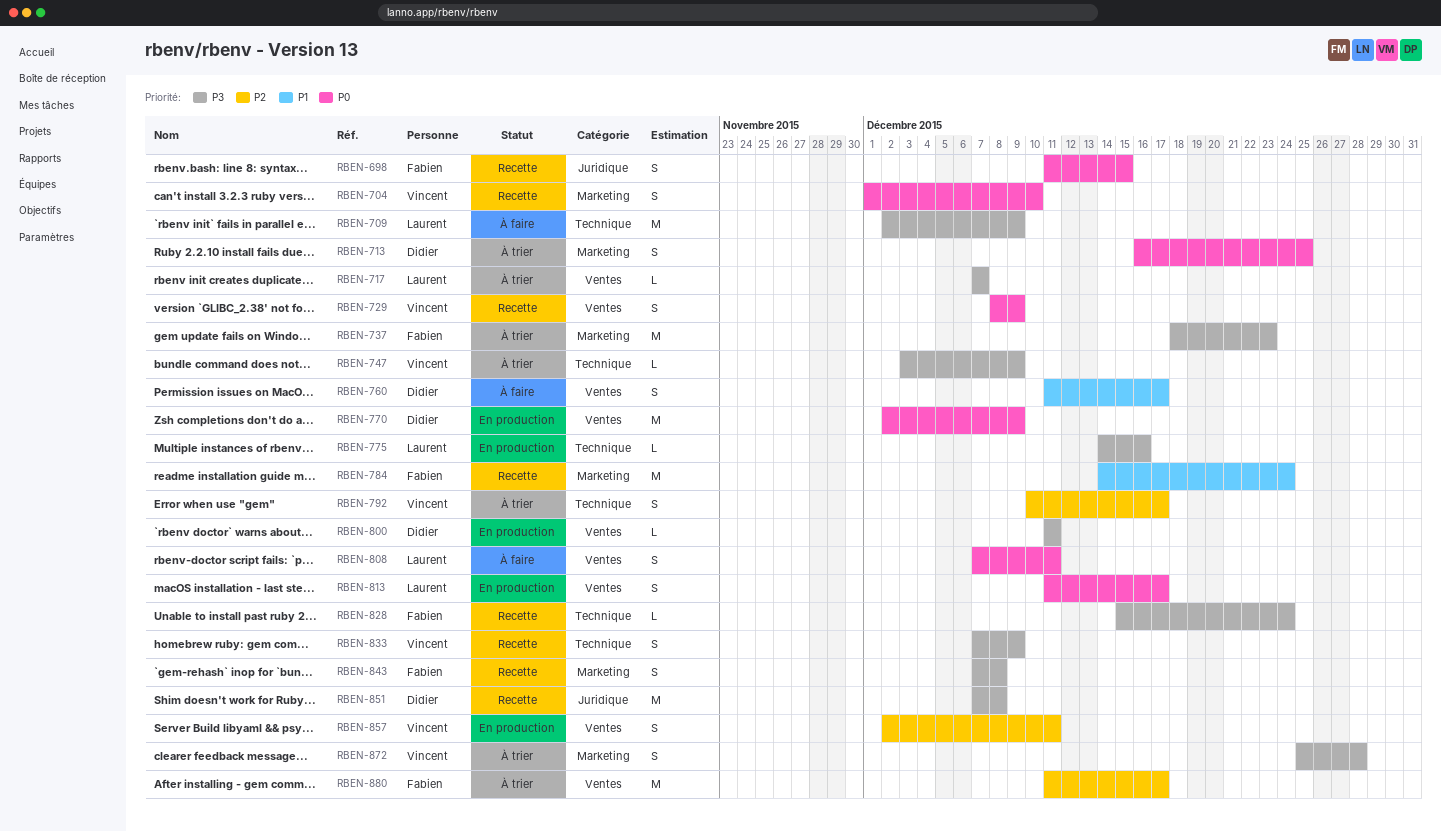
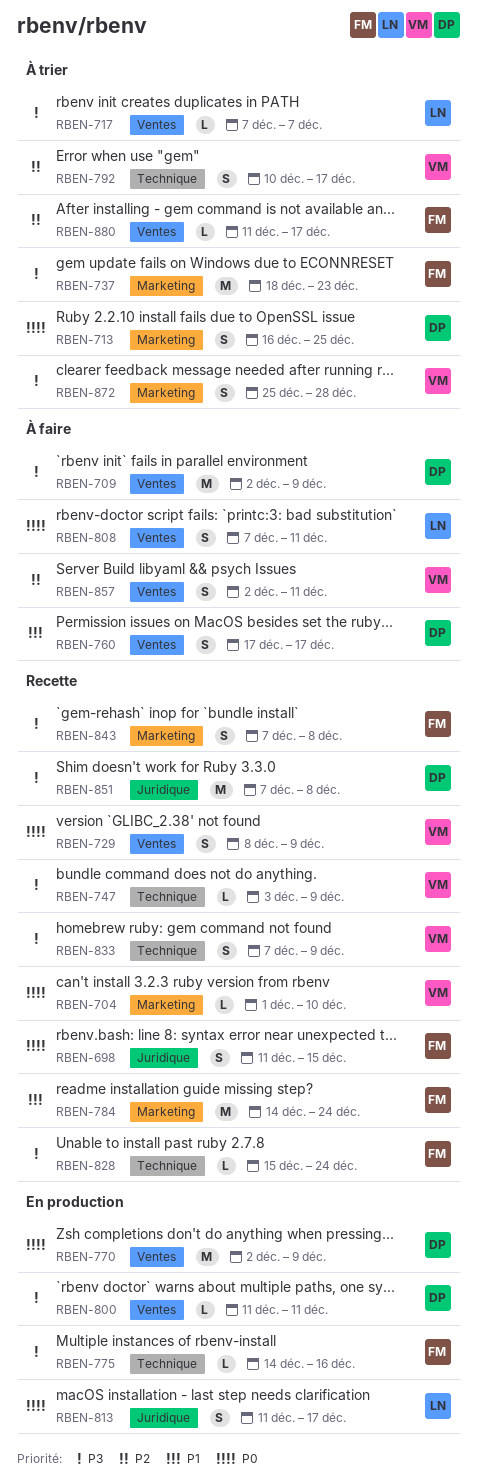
RBEN-704, estimate: S -> L
RBEN-709, owner: Laurent -> Didier
RBEN-709, label: Technique -> Ventes
RBEN-747, status: À trier -> Recette
RBEN-760, start: Dec 11 -> Dec 17
RBEN-775, owner: Laurent -> Fabien
RBEN-813, label: Ventes -> Juridique
RBEN-857, status: En production -> À faire
RBEN-880, estimate: M -> L

